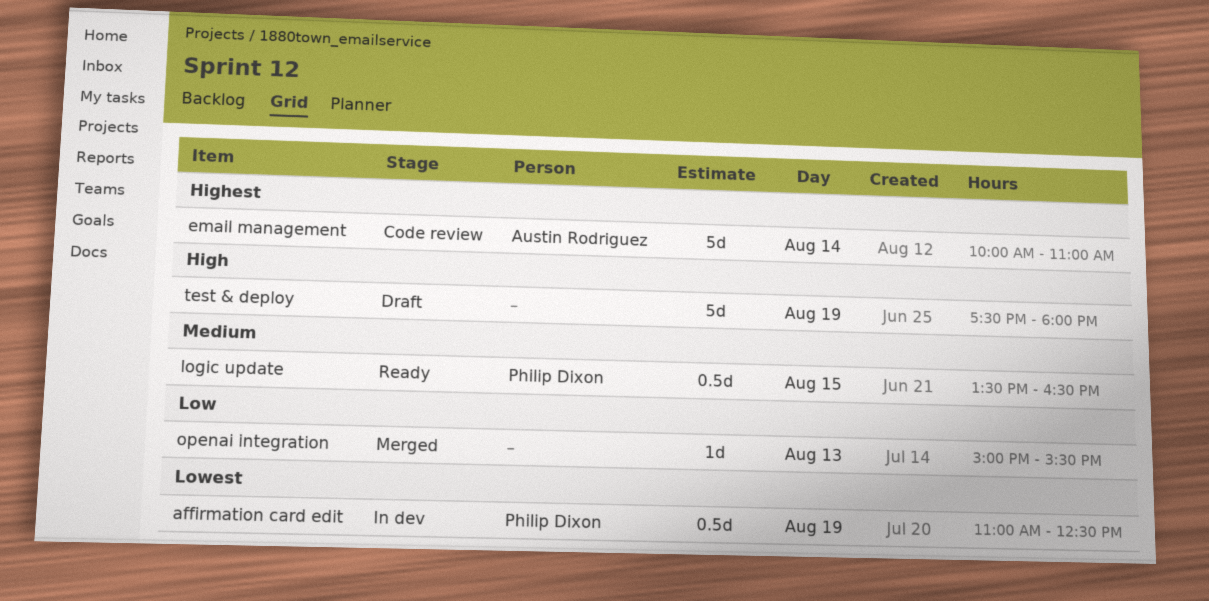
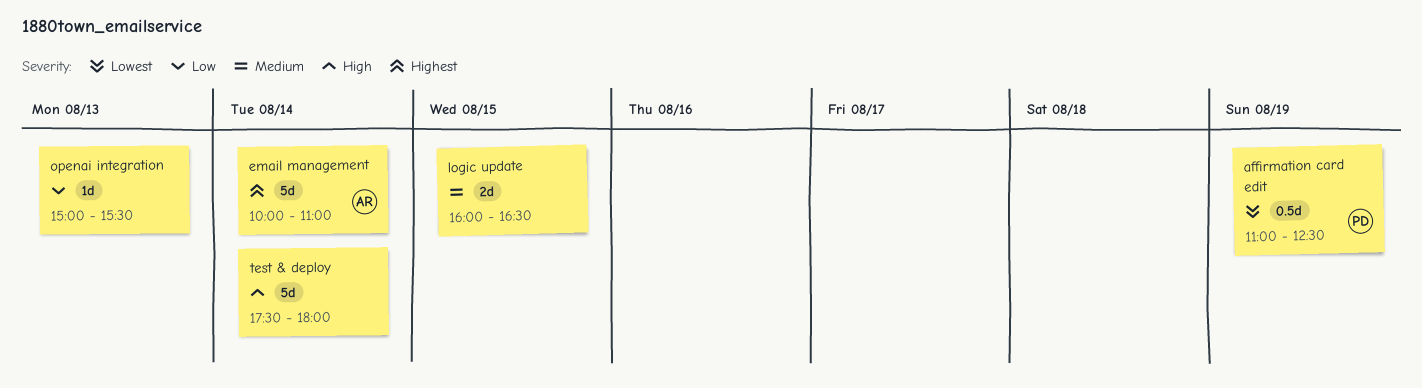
logic update, owner: Philip Dixon -> none
logic update, estimate: 0.5d -> 2d
logic update, begins: 13:30 -> 16:00
test & deploy, day: Aug 19 -> Aug 14

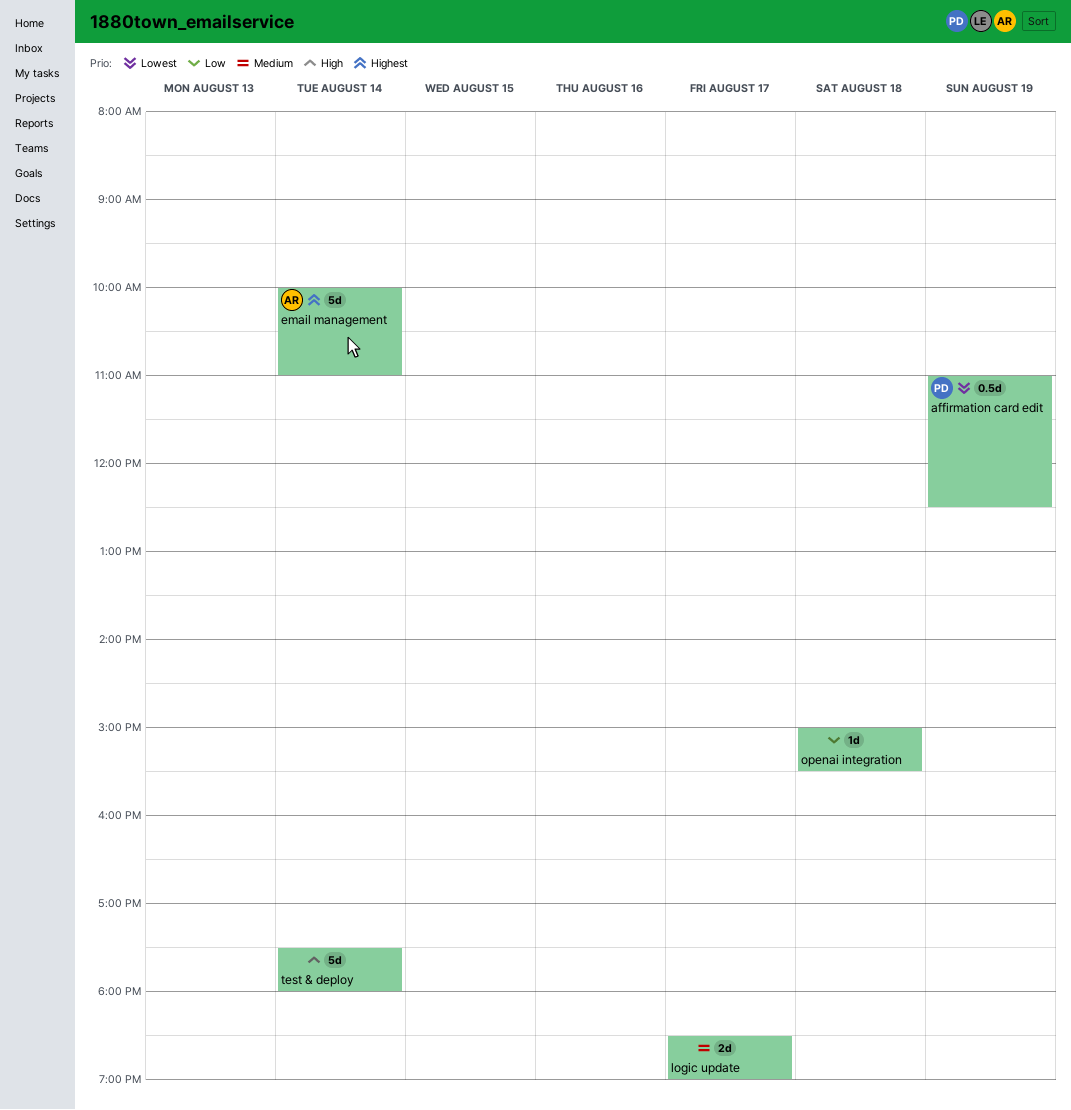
logic update, day: Aug 15 -> Aug 17
logic update, begins: 16:00 -> 18:30
logic update, ends: 16:30 -> 19:00
openai integration, day: Aug 13 -> Aug 18

